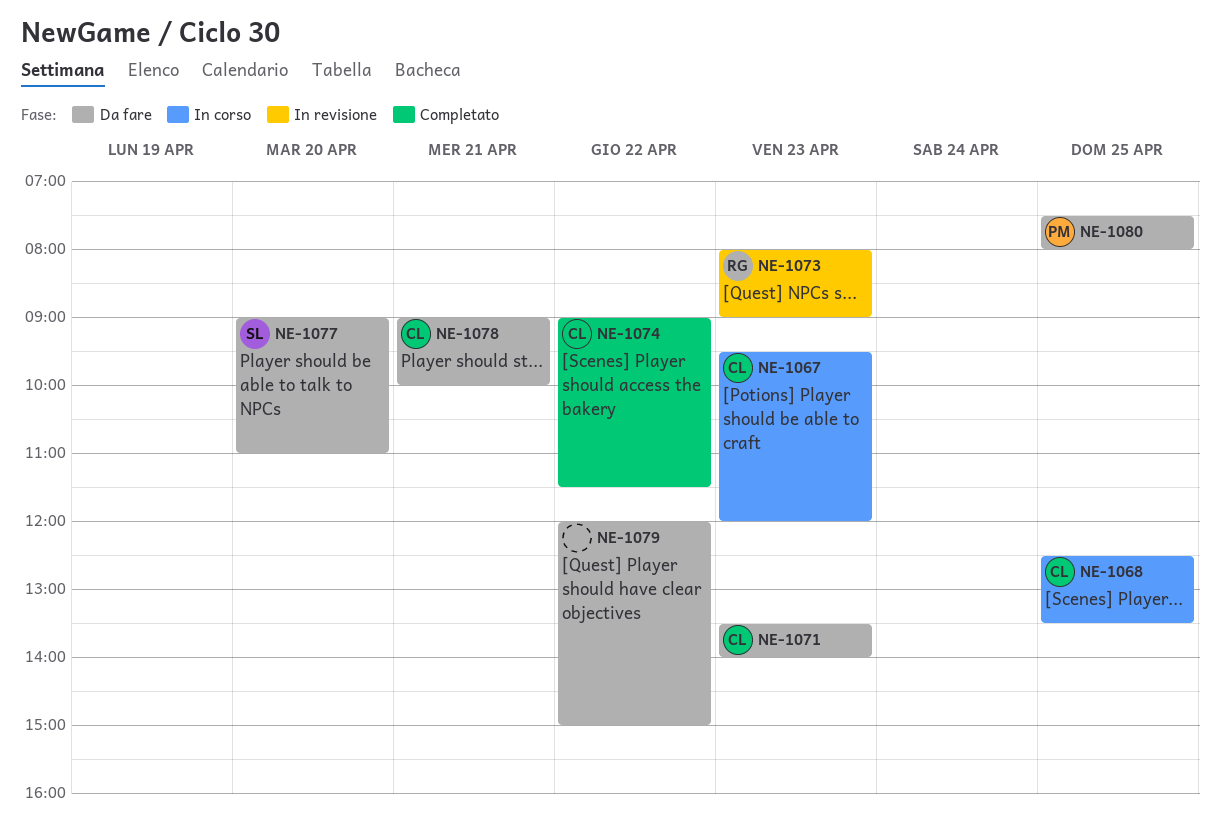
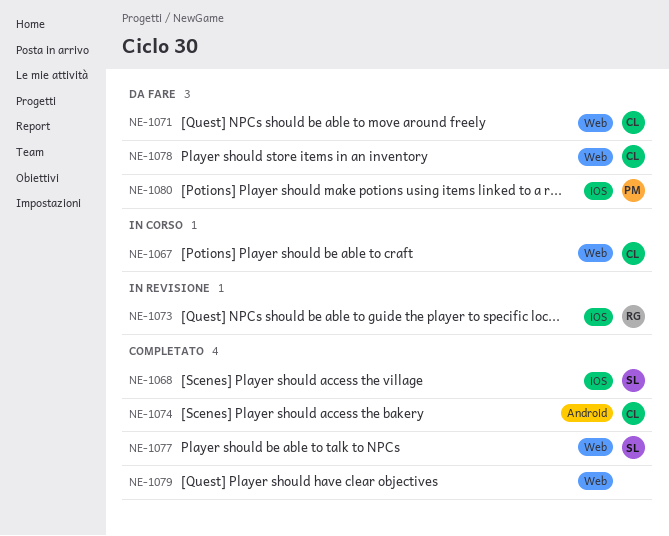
NE-1068, status: In corso -> Completato
NE-1068, owner: CL -> SL
NE-1077, status: Da fare -> Completato
NE-1079, status: Da fare -> Completato

